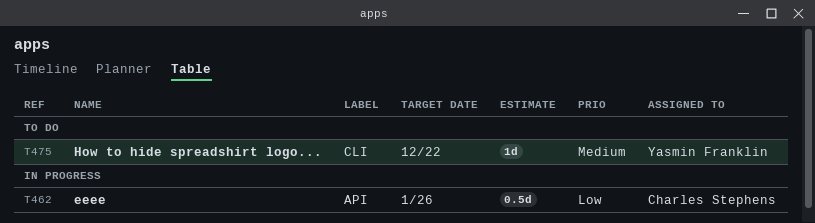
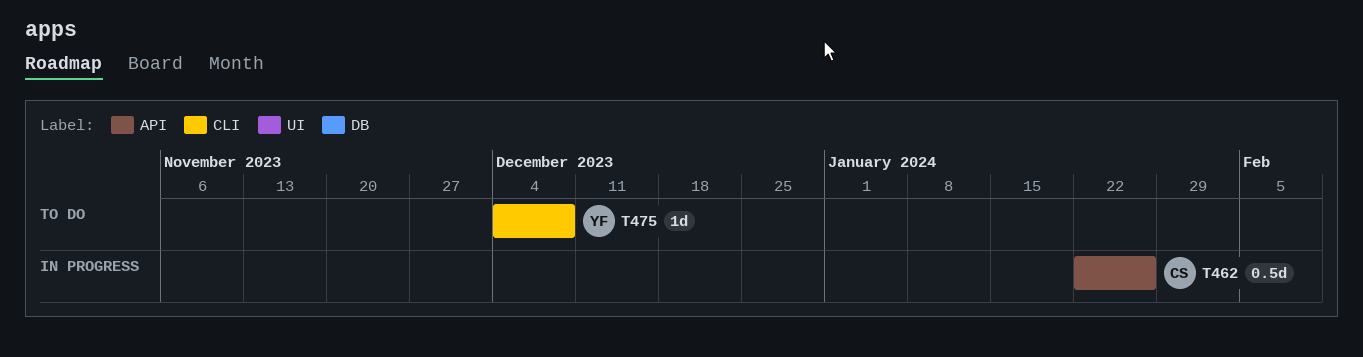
T475, due: Dec 22 -> Dec 8

